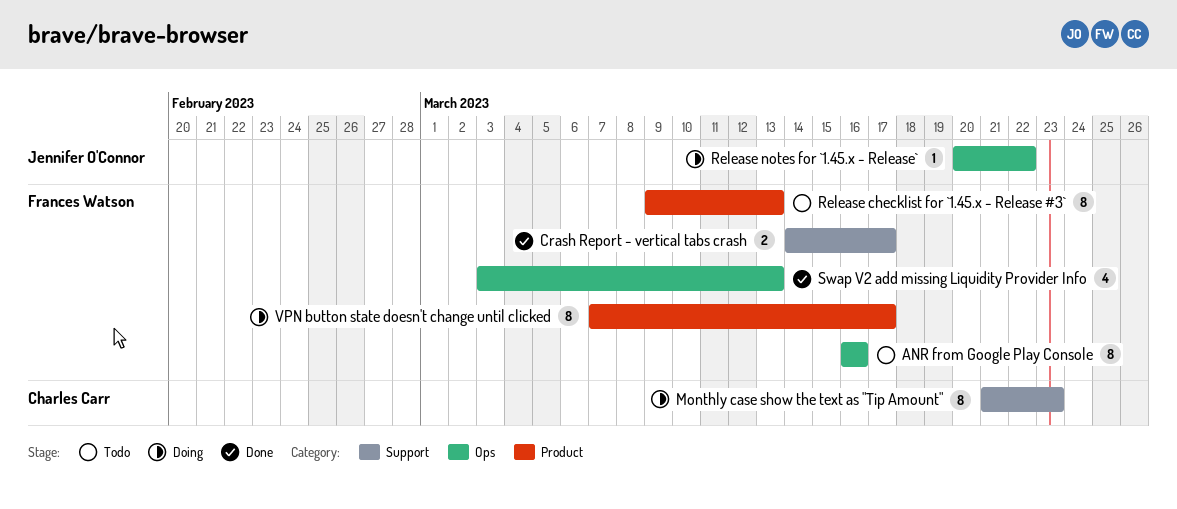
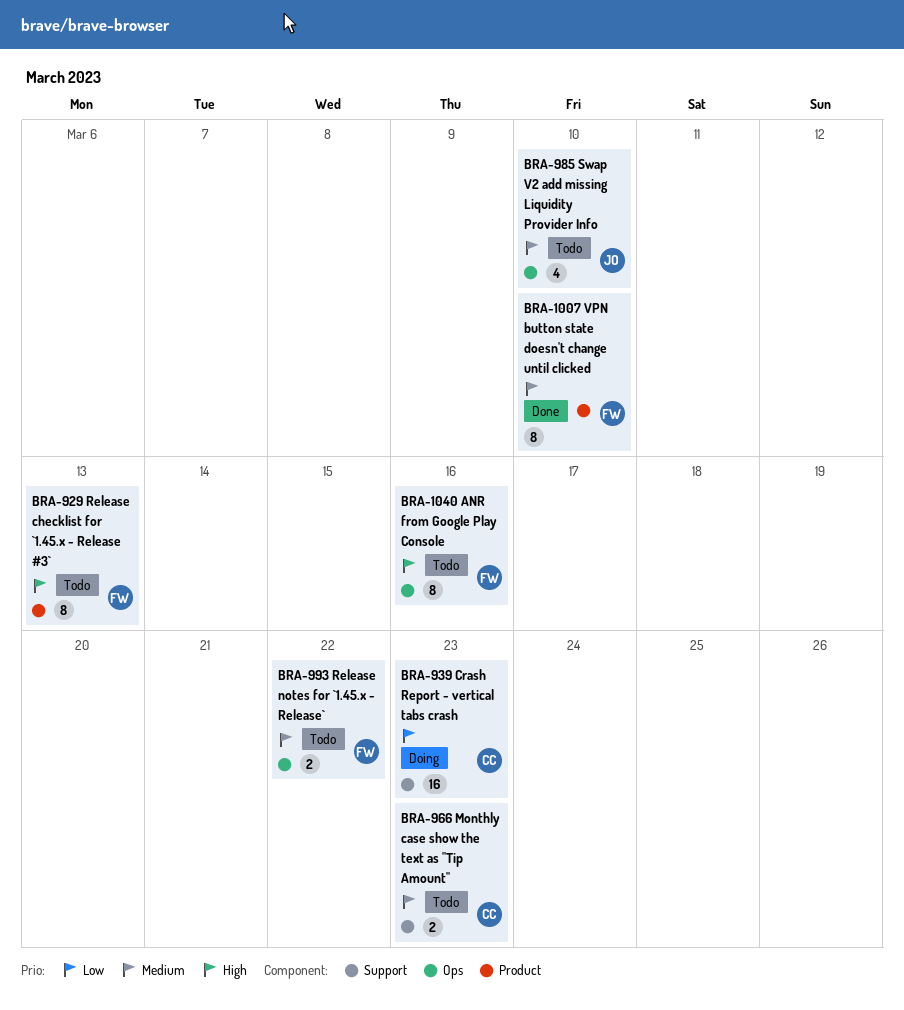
Crash Report - vertical tabs crash, status: Done -> Doing
Crash Report - vertical tabs crash, owner: Frances Watson -> Charles Carr
Crash Report - vertical tabs crash, estimate: 2 -> 16
Crash Report - vertical tabs crash, due: Mar 17 -> Mar 23
Monthly case show the text as "Tip Amount", status: Doing -> Todo
Monthly case show the text as "Tip Amount", estimate: 8 -> 2
Release notes for `1.45.x - Release`, status: Doing -> Todo
Release notes for `1.45.x - Release`, owner: Jennifer O'Connor -> Frances Watson
Release notes for `1.45.x - Release`, estimate: 1 -> 2
Swap V2 add missing Liquidity Provider Info, status: Done -> Todo
Swap V2 add missing Liquidity Provider Info, owner: Frances Watson -> Jennifer O'Connor
Swap V2 add missing Liquidity Provider Info, due: Mar 13 -> Mar 10
VPN button state doesn't change until clicked, status: Doing -> Done
VPN button state doesn't change until clicked, due: Mar 17 -> Mar 10

